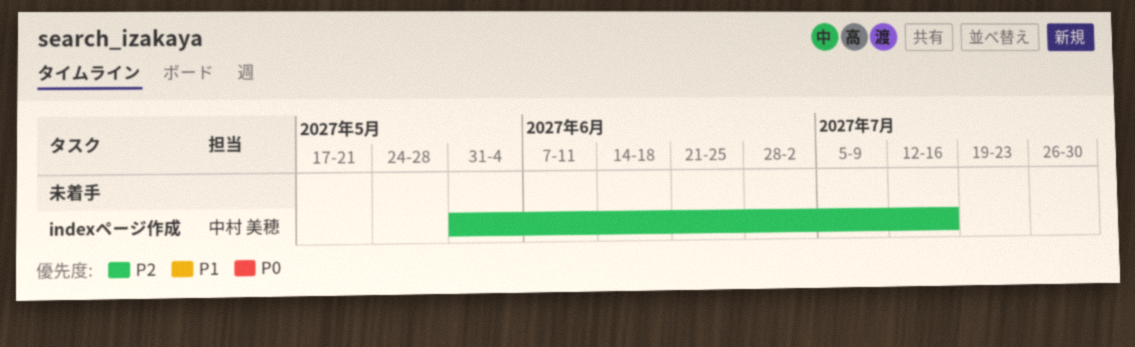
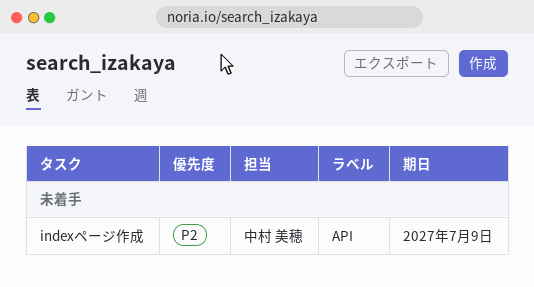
indexページ作成, due: Jul 16 -> Jul 9

